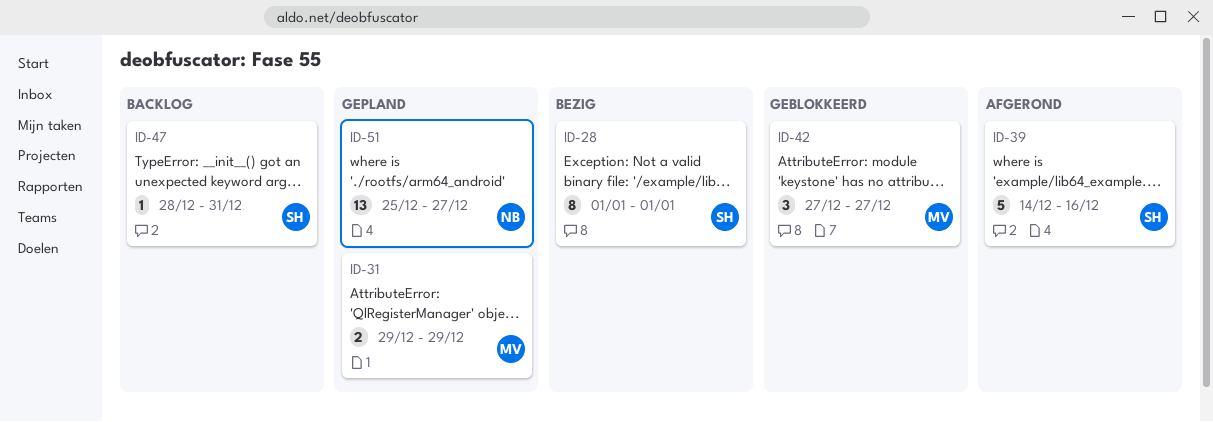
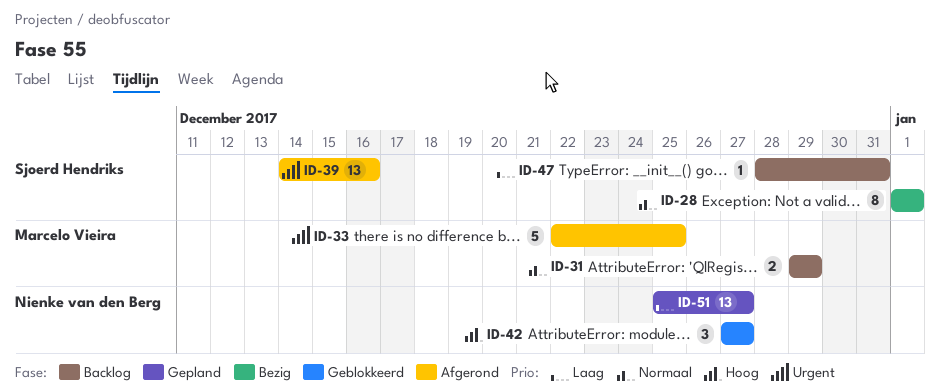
ID-31, status: Gepland -> Backlog
ID-33: none -> present
ID-39, estimate: 5 -> 13
ID-42, owner: Marcelo Vieira -> Nienke van den Berg

